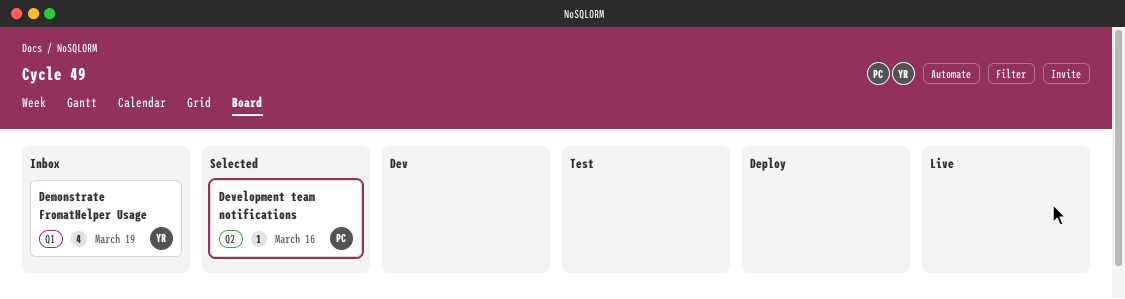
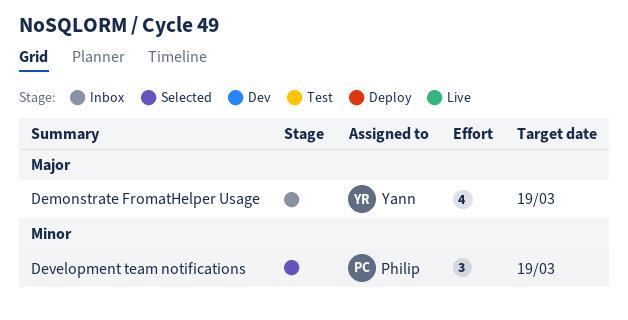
Development team notifications, estimate: 1 -> 3
Development team notifications, due: Mar 16 -> Mar 19

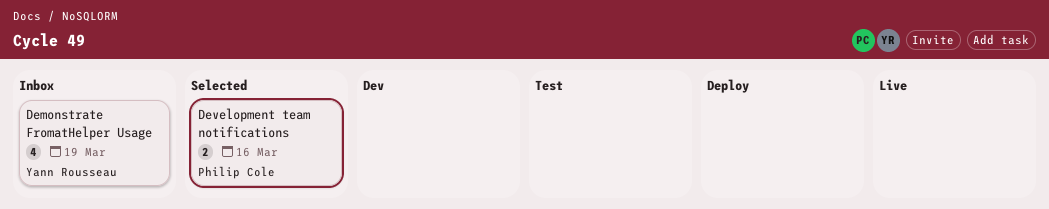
Development team notifications, estimate: 3 -> 2
Development team notifications, due: Mar 19 -> Mar 16

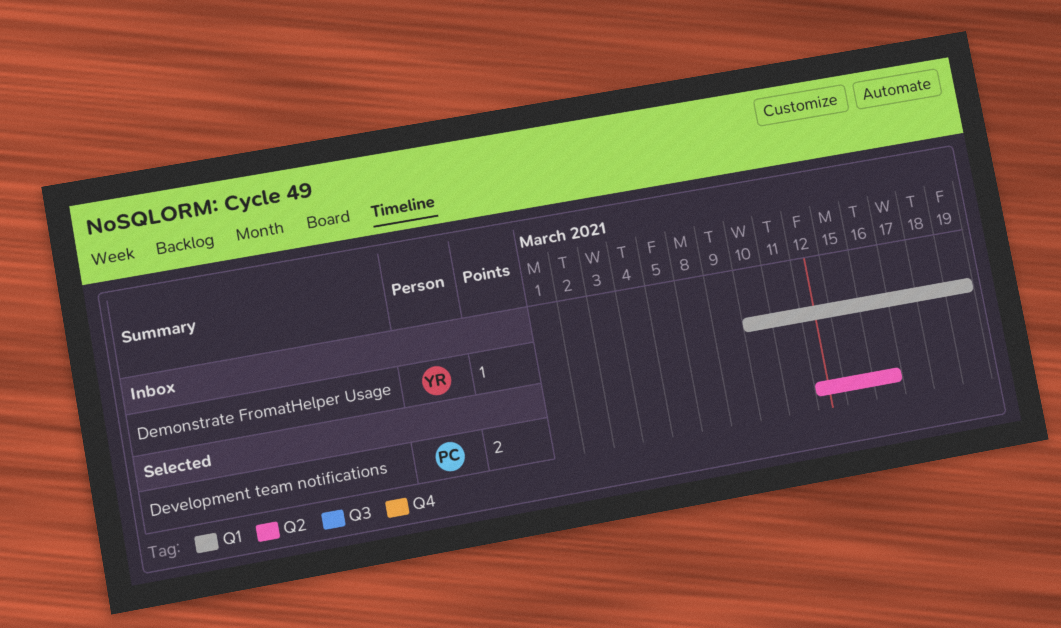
Demonstrate FromatHelper Usage, estimate: 4 -> 1

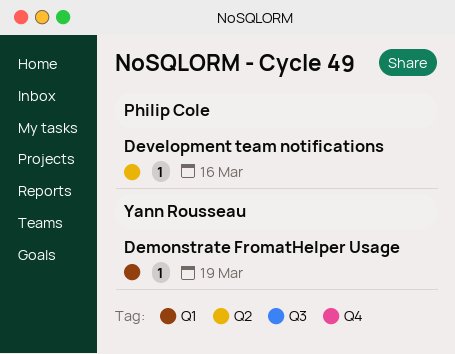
Development team notifications, estimate: 2 -> 1

